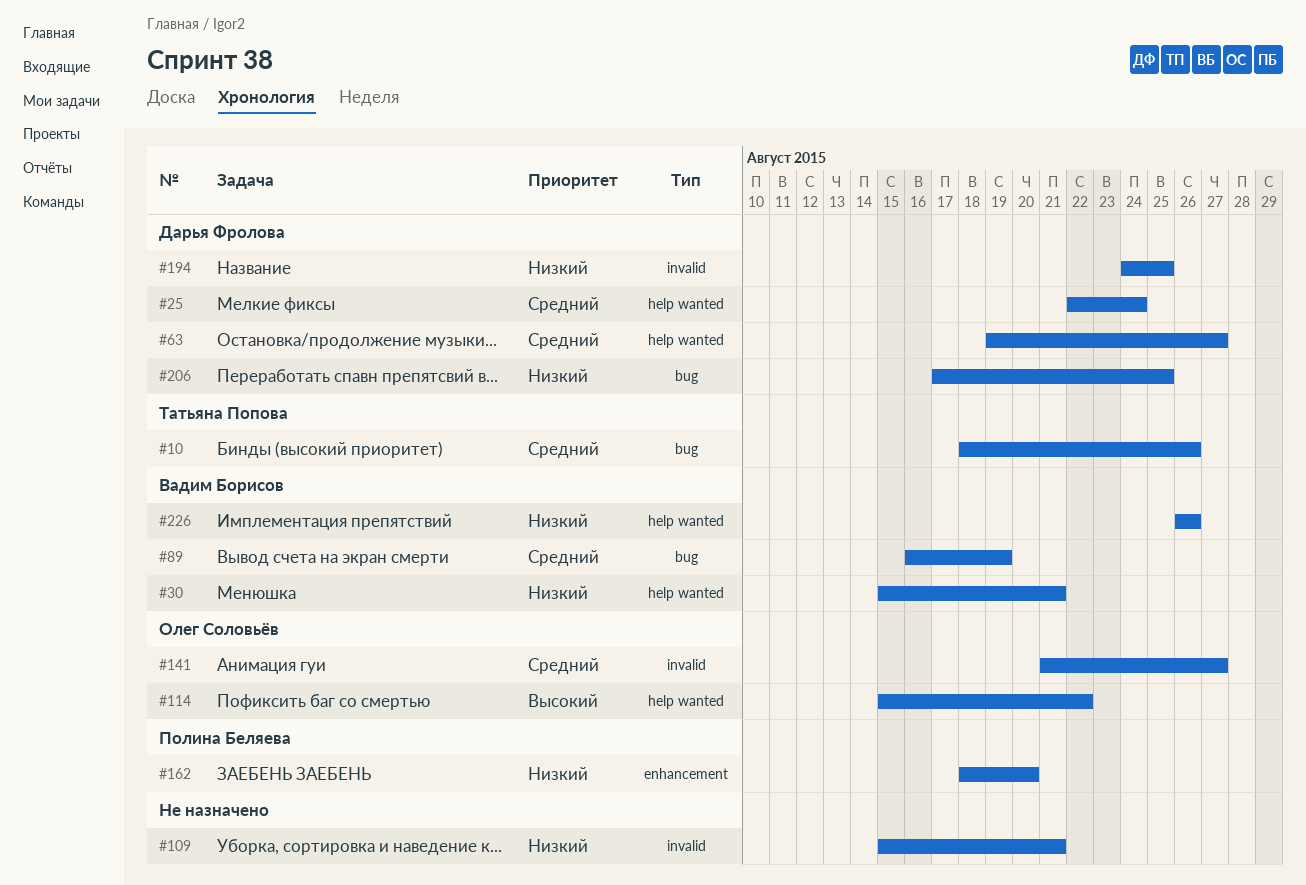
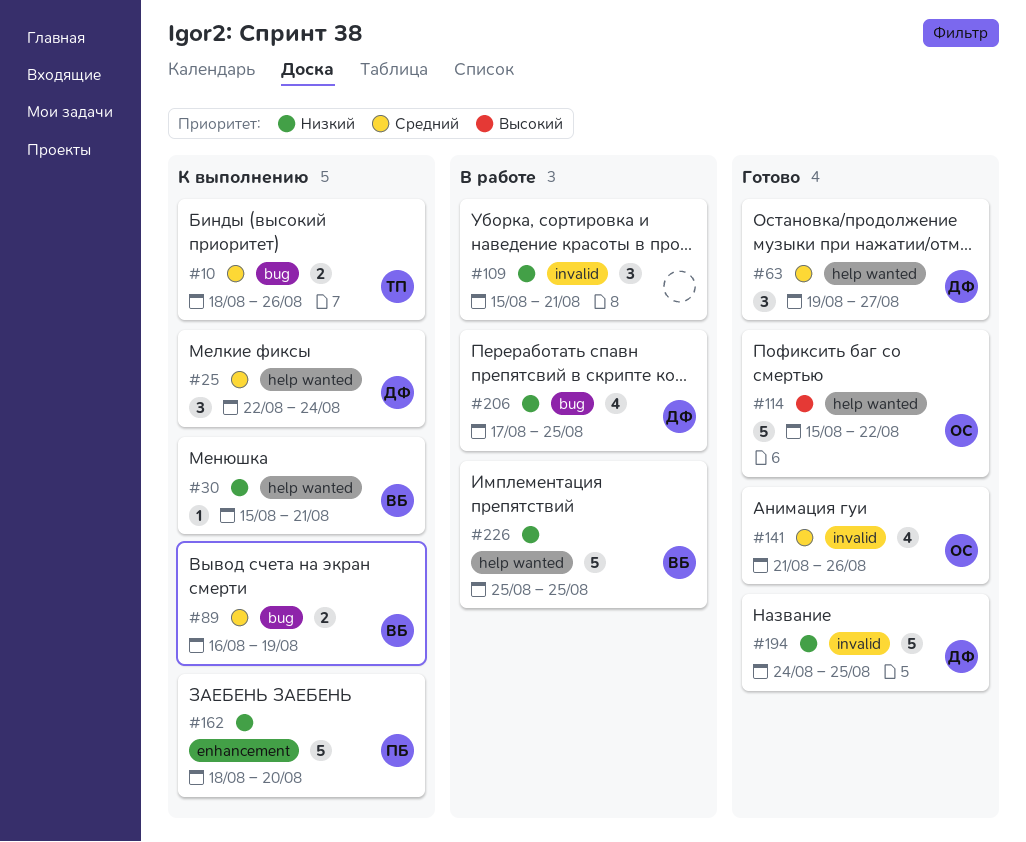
#141, due: Aug 27 -> Aug 26
#226, start: Aug 26 -> Aug 25
#226, due: Aug 26 -> Aug 25

